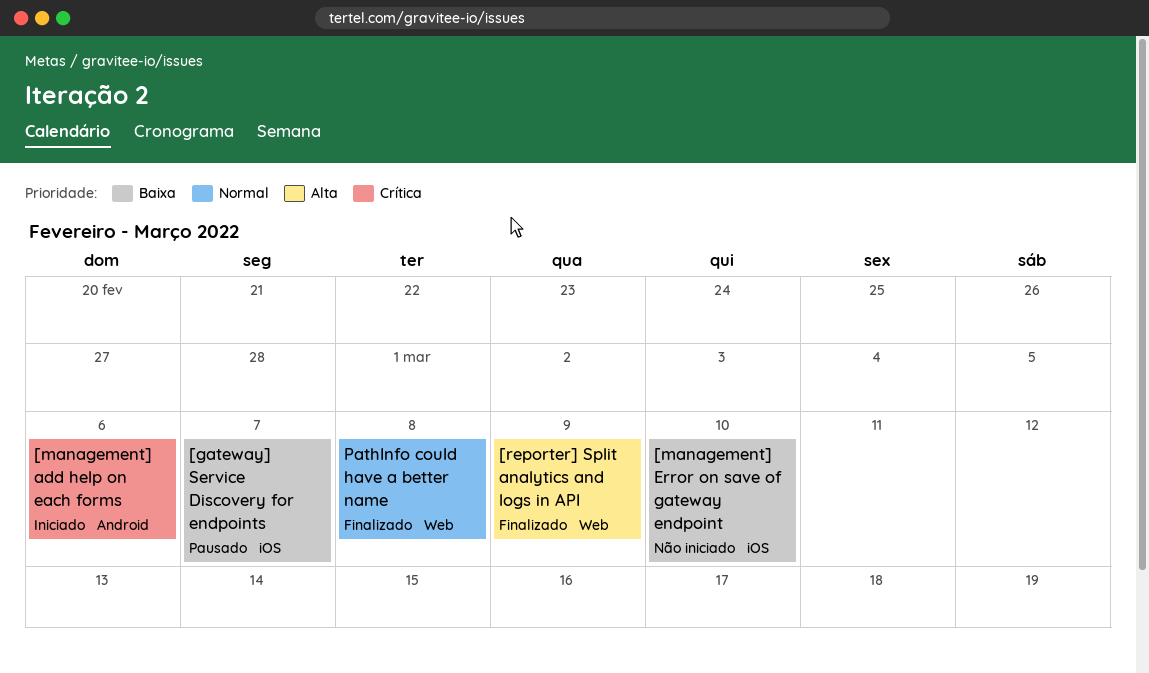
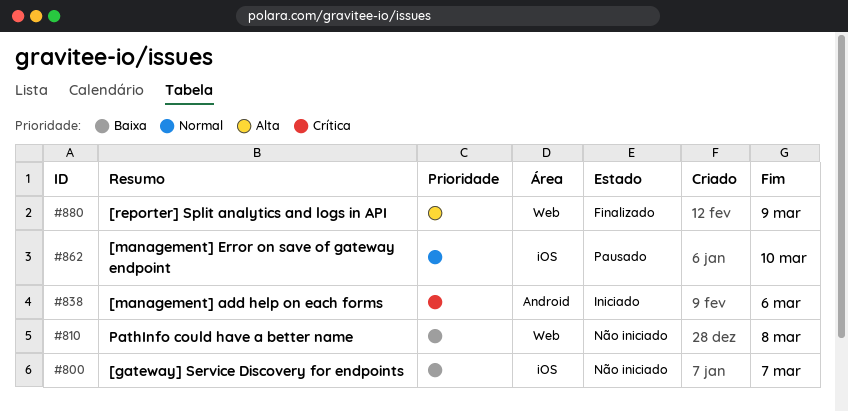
[gateway] Service Discovery for endpoints, status: Pausado -> Não iniciado
[management] Error on save of gateway endpoint, status: Não iniciado -> Pausado
[management] Error on save of gateway endpoint, priority: Baixa -> Normal
PathInfo could have a better name, status: Finalizado -> Não iniciado
PathInfo could have a better name, priority: Normal -> Baixa

